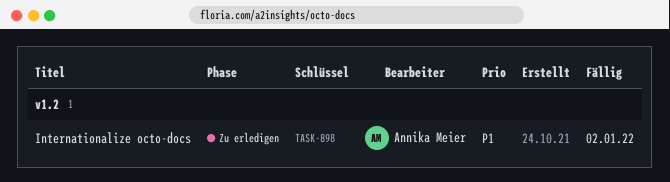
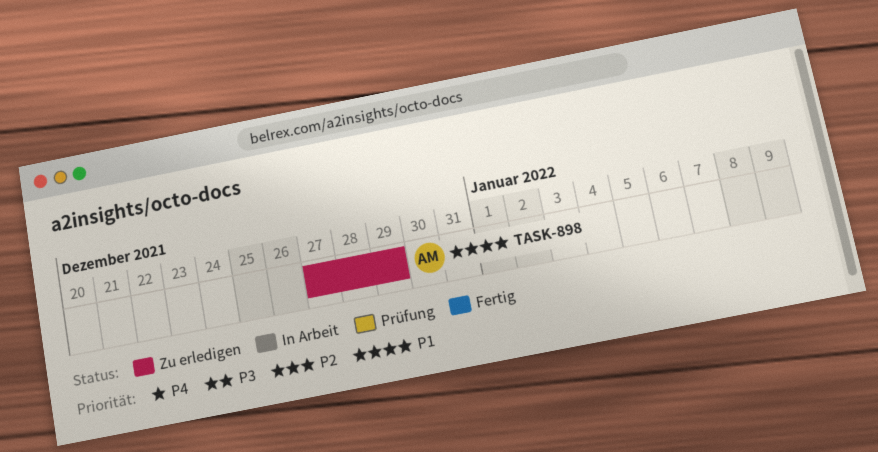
TASK-898, due: Jan 2 -> Dec 29

